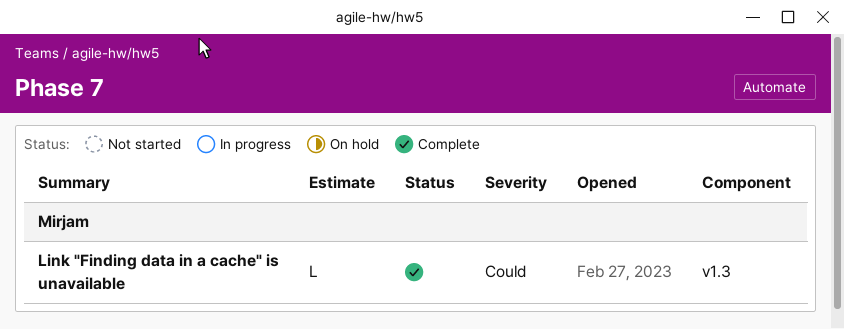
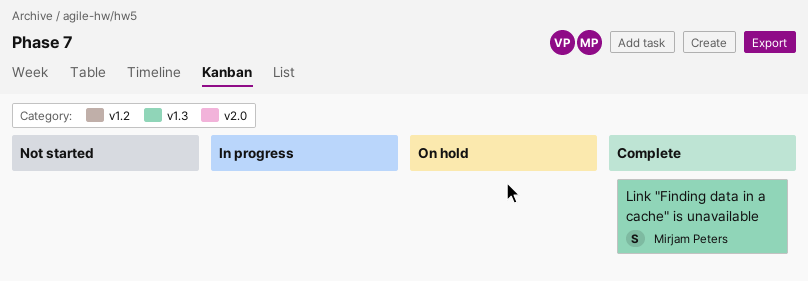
Link "Finding data in a cache" is unavailable, estimate: L -> S

